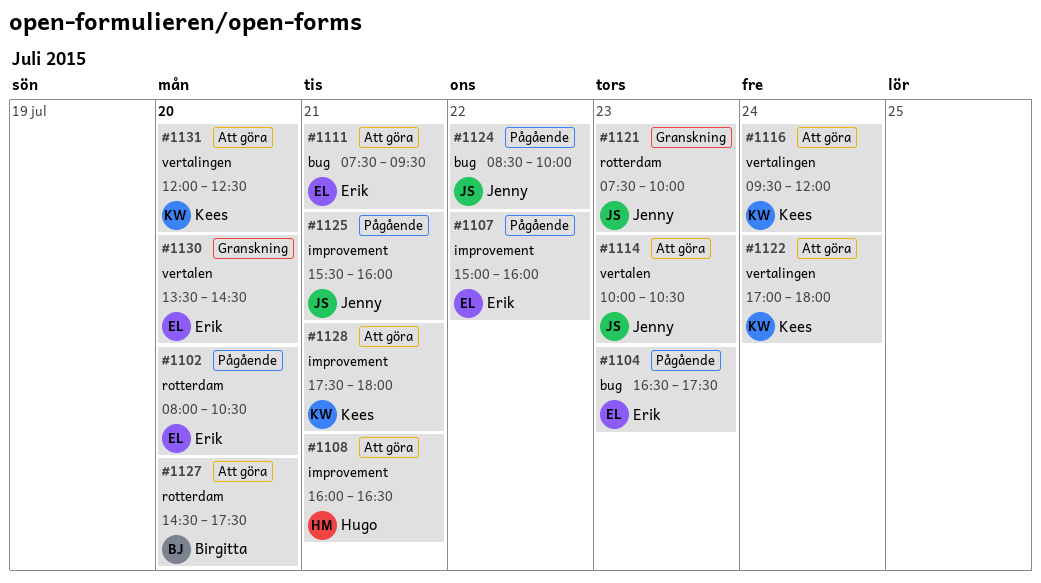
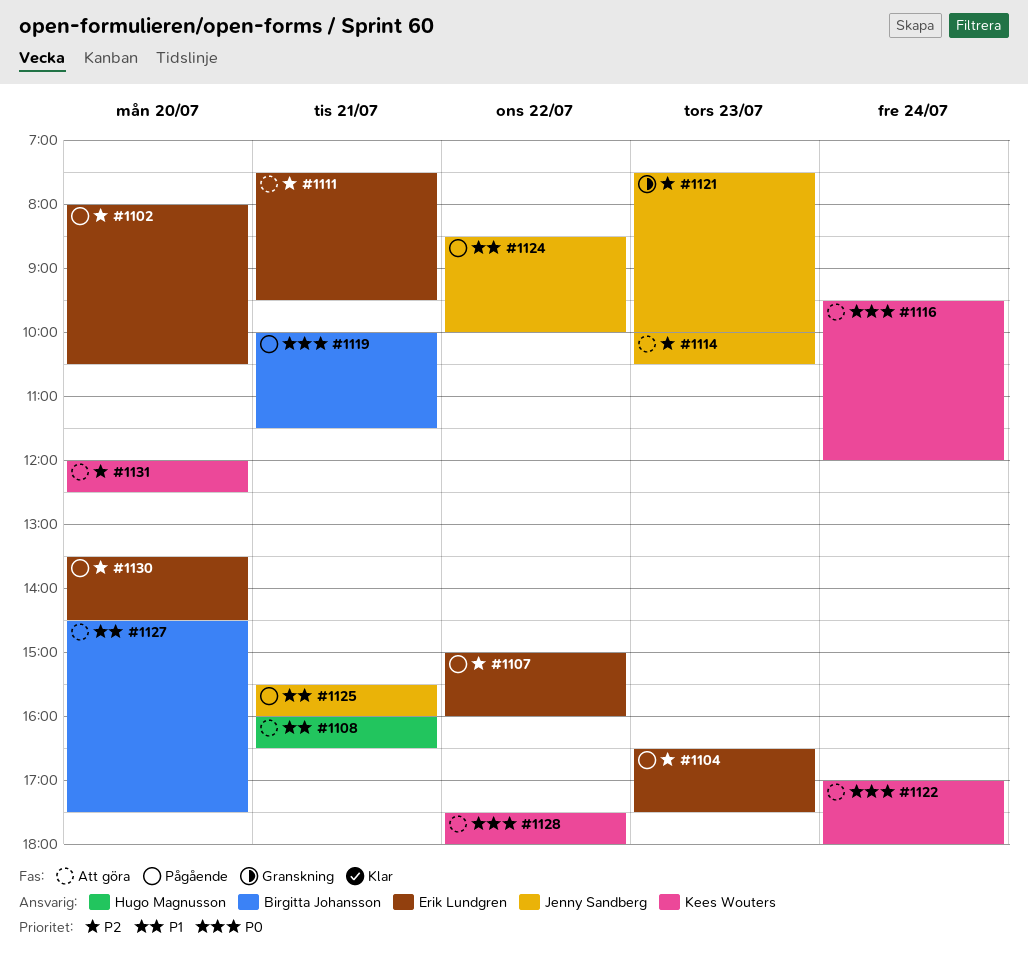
#1119: none -> present
#1128, day: Jul 21 -> Jul 22
#1130, status: Granskning -> Pågående

